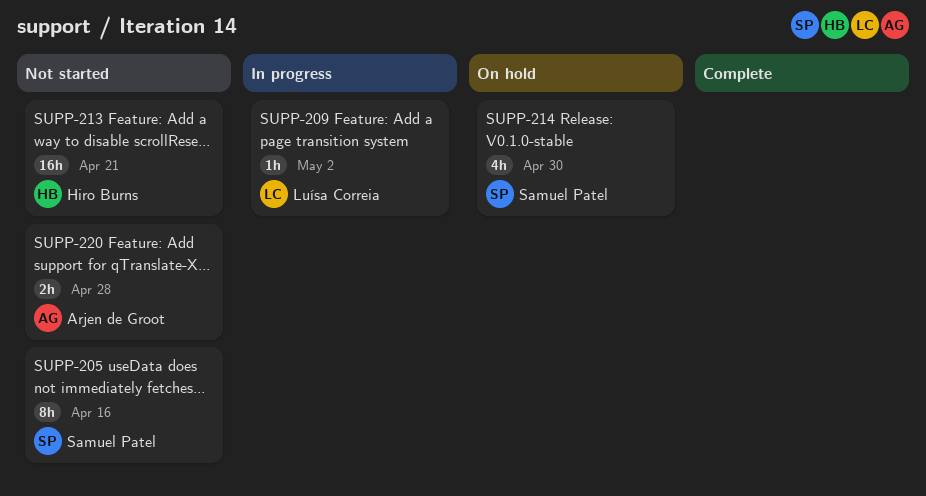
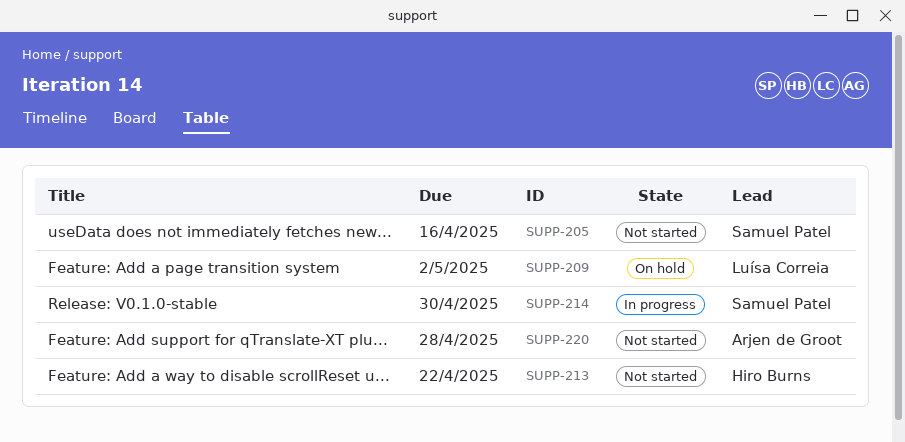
SUPP-209, status: In progress -> On hold
SUPP-213, due: Apr 21 -> Apr 22
SUPP-214, status: On hold -> In progress

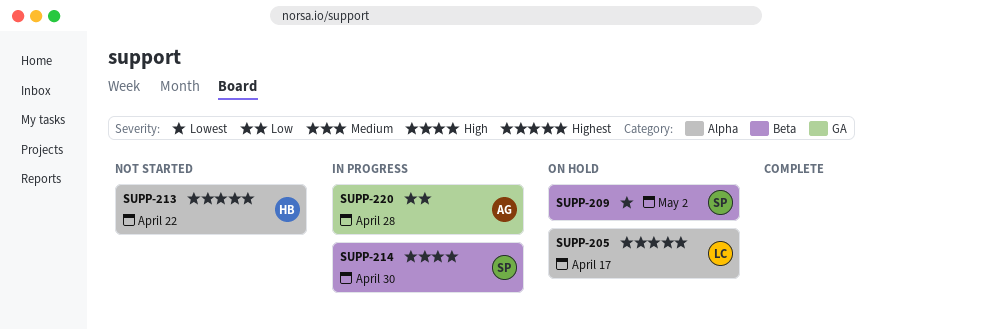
SUPP-205, status: Not started -> On hold
SUPP-205, owner: Samuel Patel -> Luísa Correia
SUPP-205, due: Apr 16 -> Apr 17
SUPP-209, owner: Luísa Correia -> Samuel Patel
SUPP-220, status: Not started -> In progress

